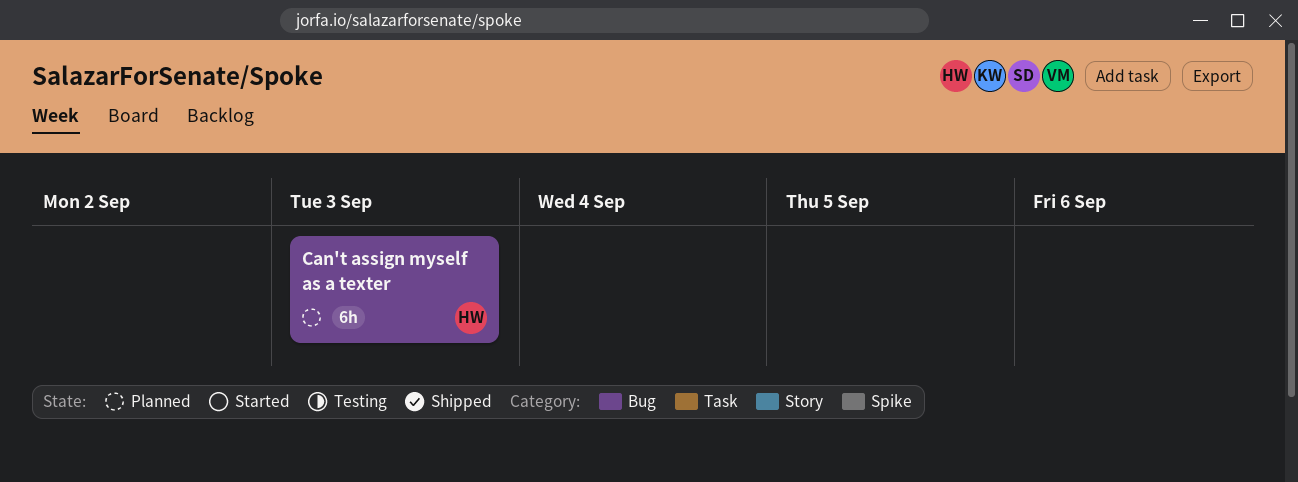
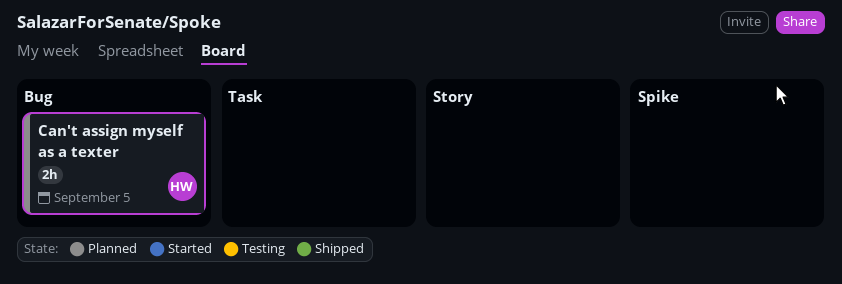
Can't assign myself as a texter, estimate: 6h -> 2h
Can't assign myself as a texter, due: Sep 3 -> Sep 5

